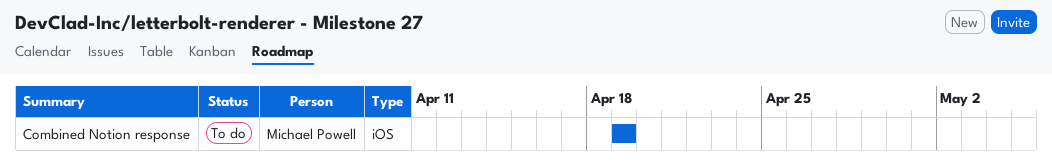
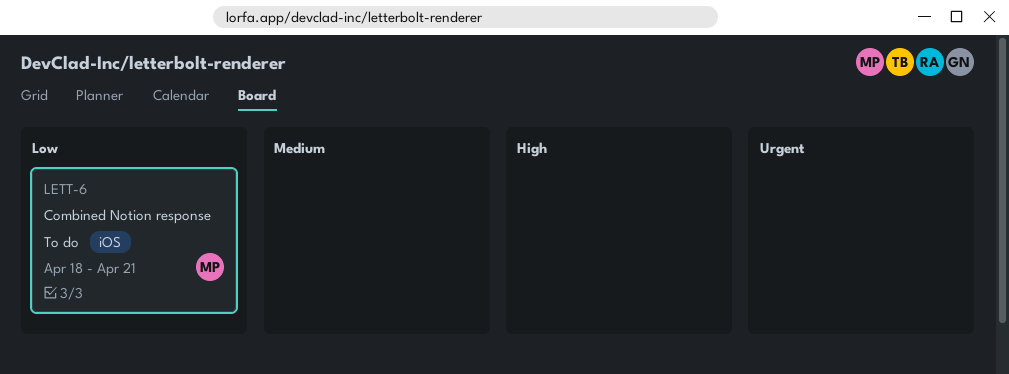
Combined Notion response, start: Apr 19 -> Apr 18
Combined Notion response, due: Apr 19 -> Apr 21

